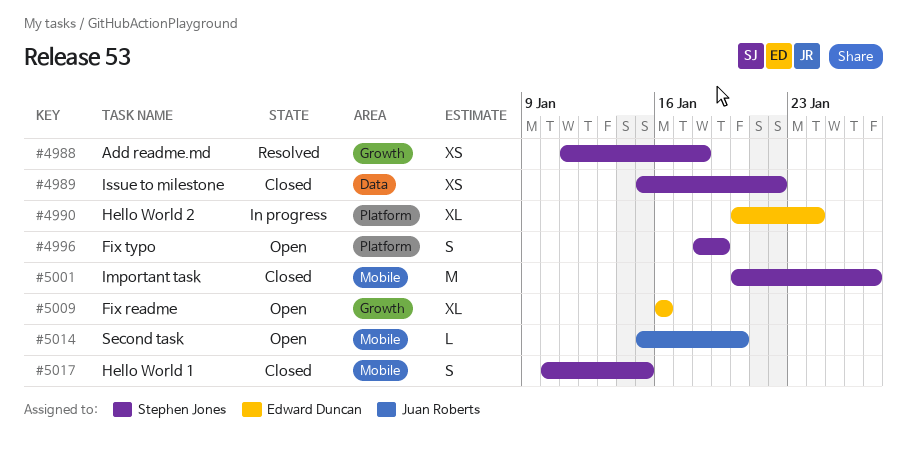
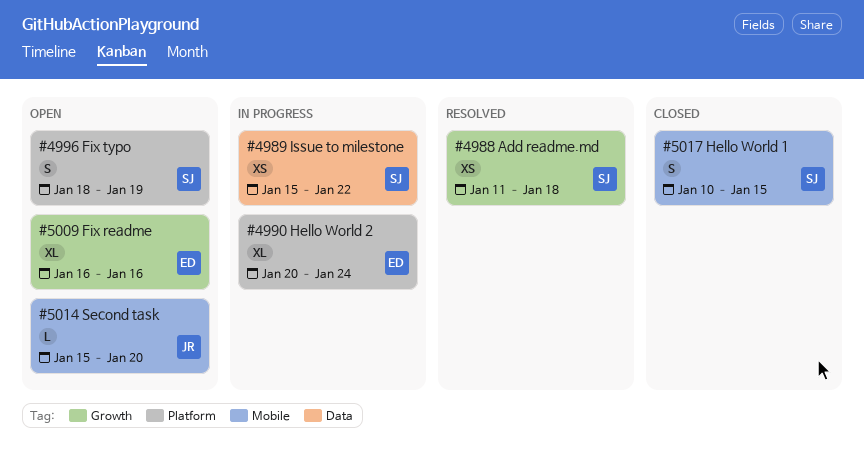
#4989, status: Closed -> In progress
#5001: present -> none

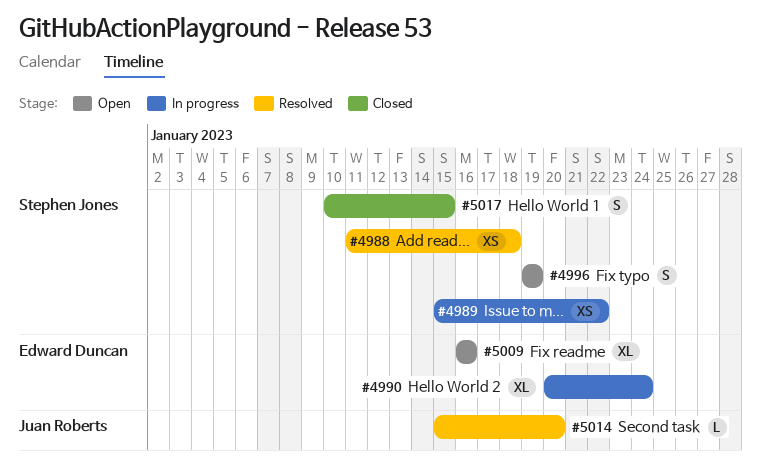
#4996, start: Jan 18 -> Jan 19
#5014, status: Open -> Resolved

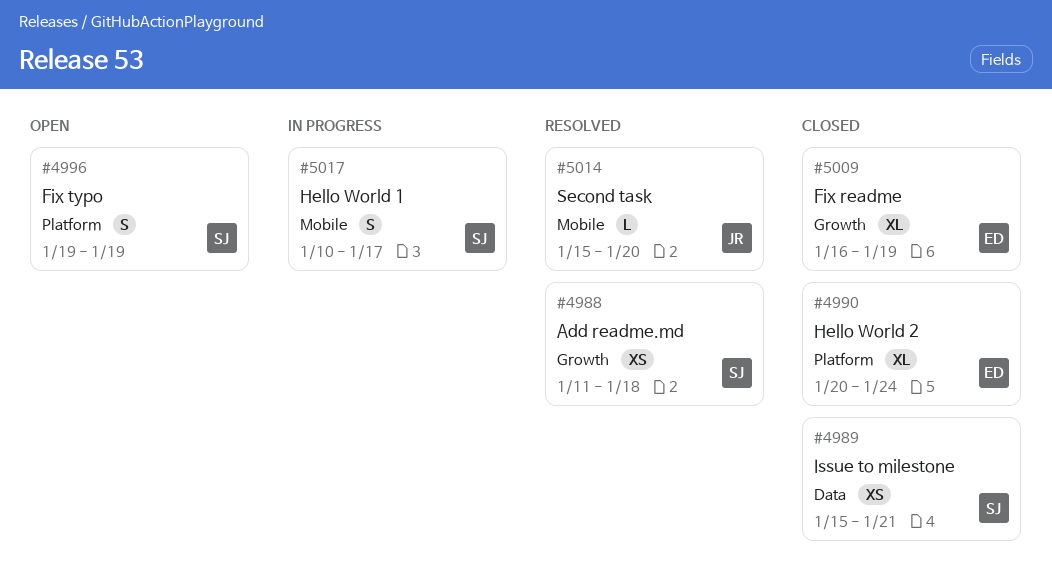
#4989, status: In progress -> Closed
#4989, due: Jan 22 -> Jan 21
#4990, status: In progress -> Closed
#5009, status: Open -> Closed
#5009, due: Jan 16 -> Jan 19
#5017, status: Closed -> In progress
#5017, due: Jan 15 -> Jan 17

